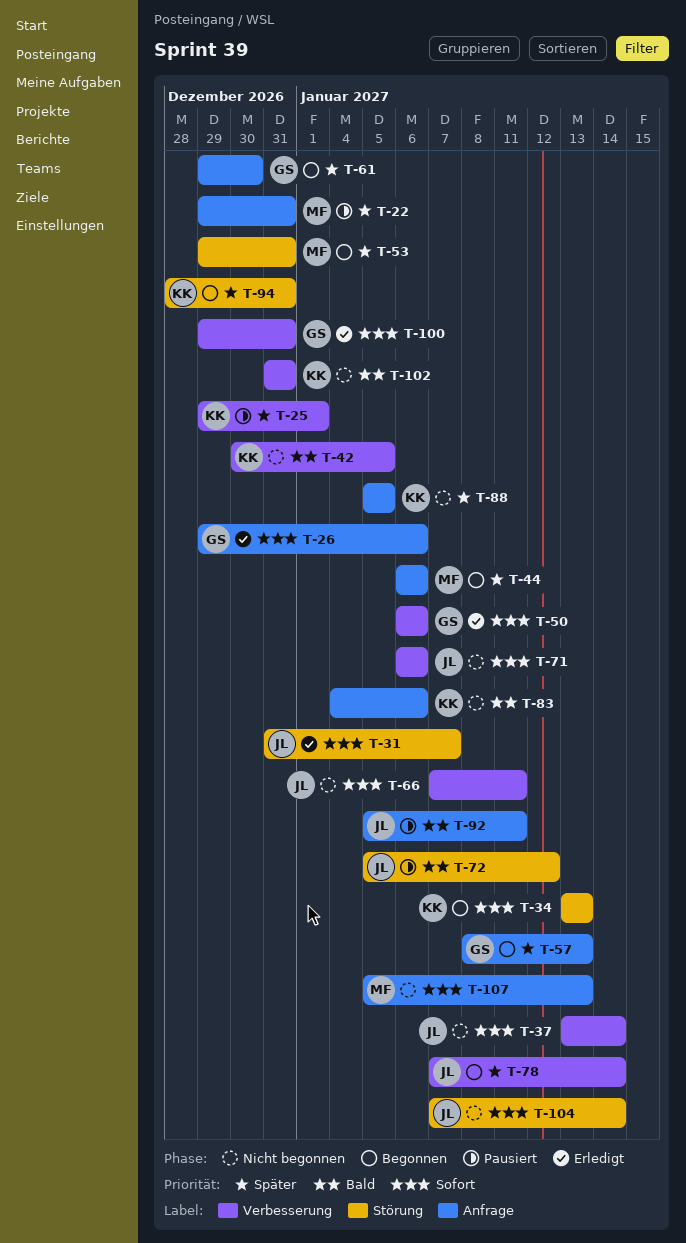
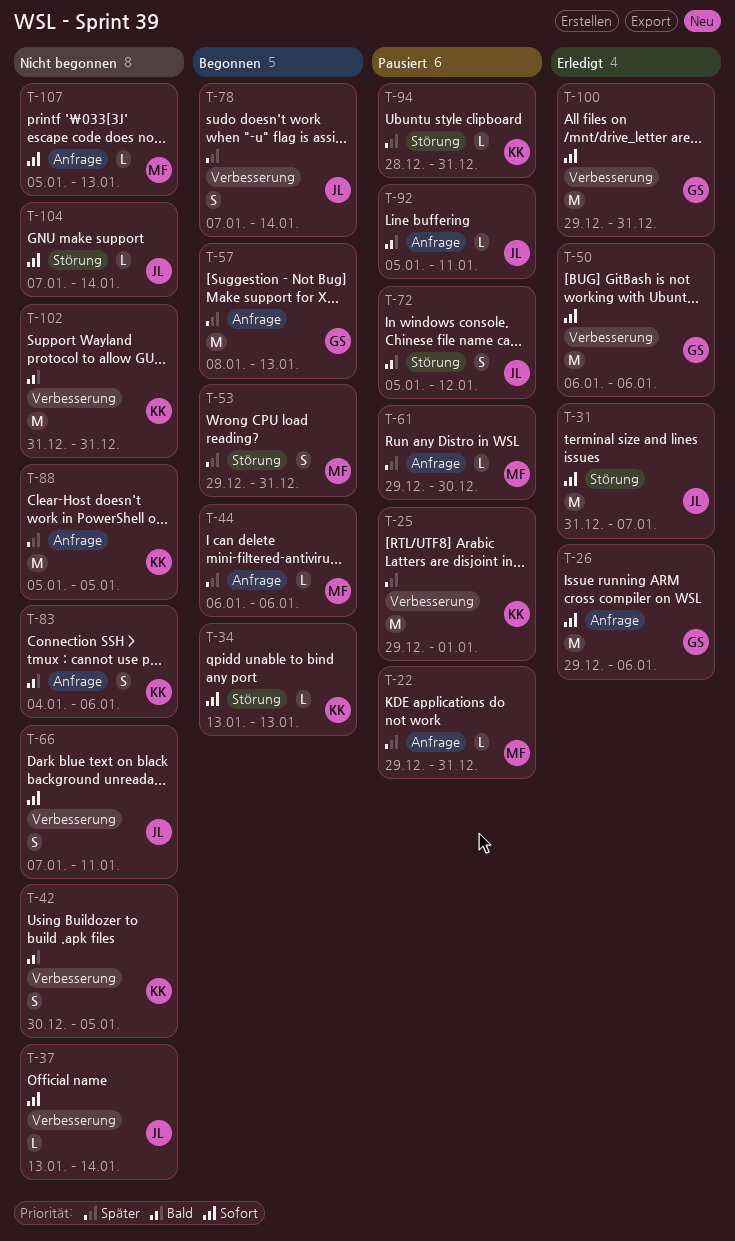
T-61, status: Begonnen -> Pausiert
T-61, owner: GS -> MF
T-71: present -> none
T-94, status: Begonnen -> Pausiert

